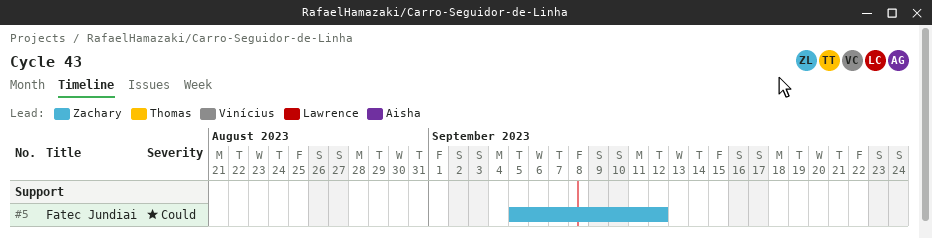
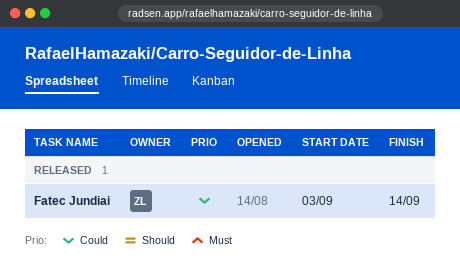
Fatec Jundiai, start: Sep 5 -> Sep 3
Fatec Jundiai, due: Sep 12 -> Sep 14

